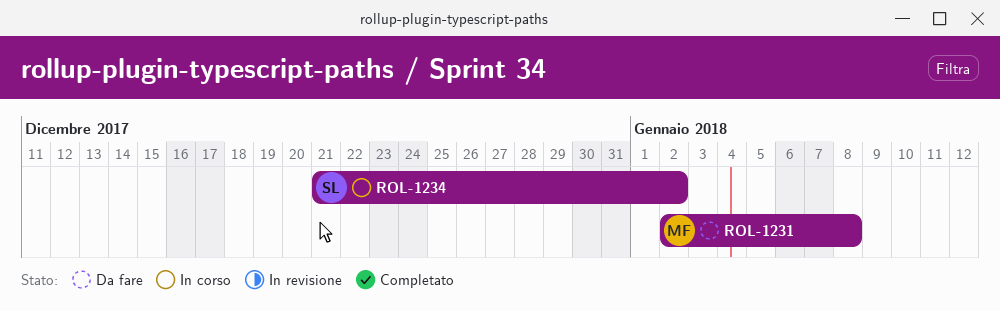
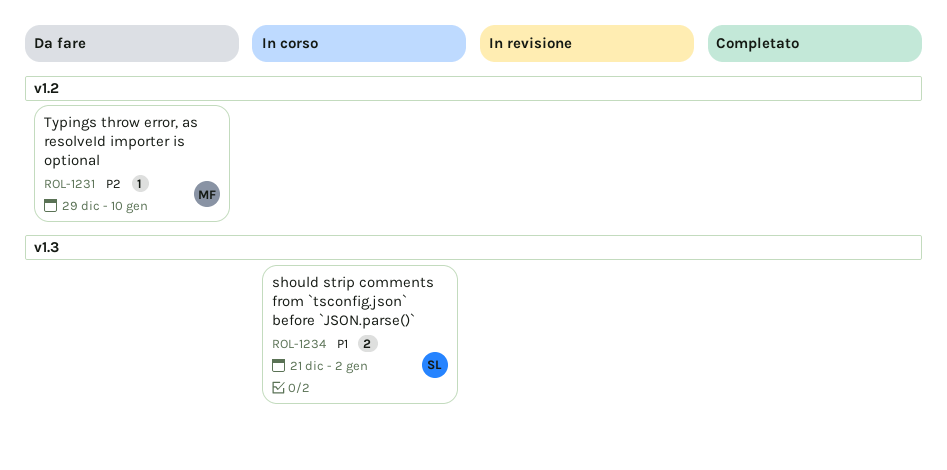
ROL-1231, start: Jan 2 -> Dec 29
ROL-1231, due: Jan 8 -> Jan 10

